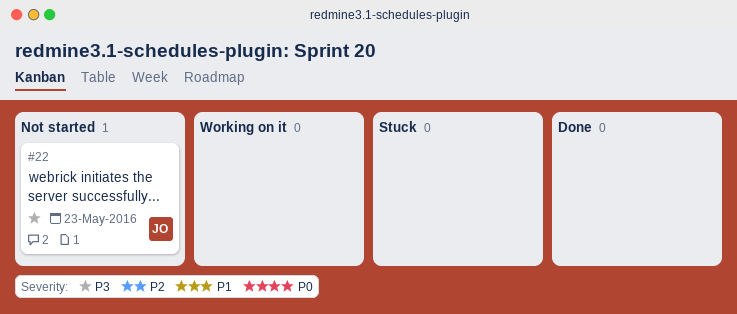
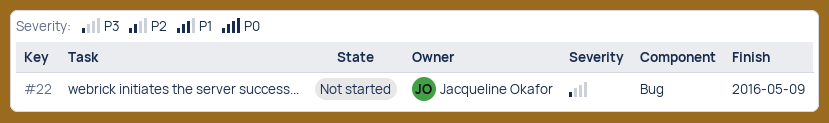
#22, due: May 23 -> May 9

